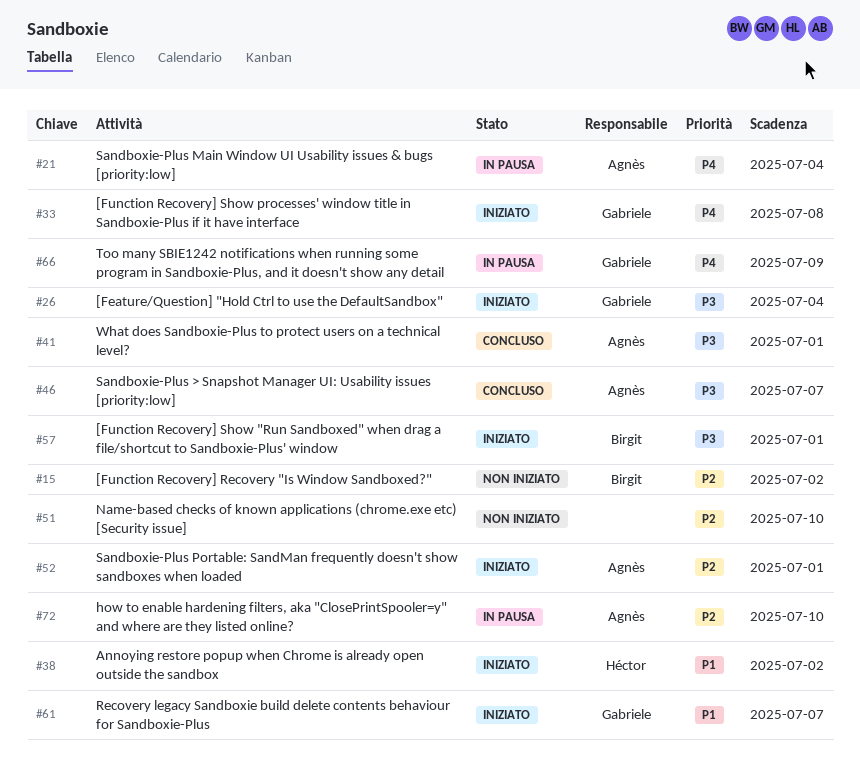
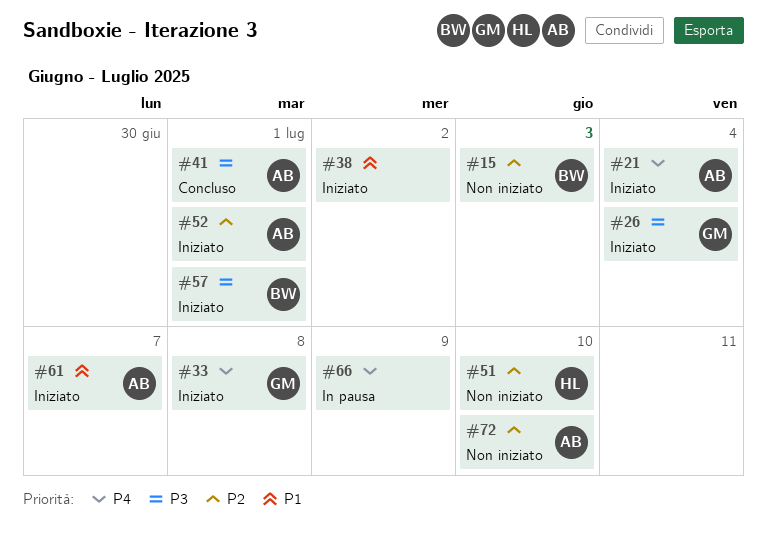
#15, due: Jul 2 -> Jul 3
#21, status: In pausa -> Iniziato
#38, owner: Héctor -> none
#46: present -> none
#51, owner: none -> Héctor
#61, owner: Gabriele -> Agnès
#66, owner: Gabriele -> none
#72, status: In pausa -> Non iniziato

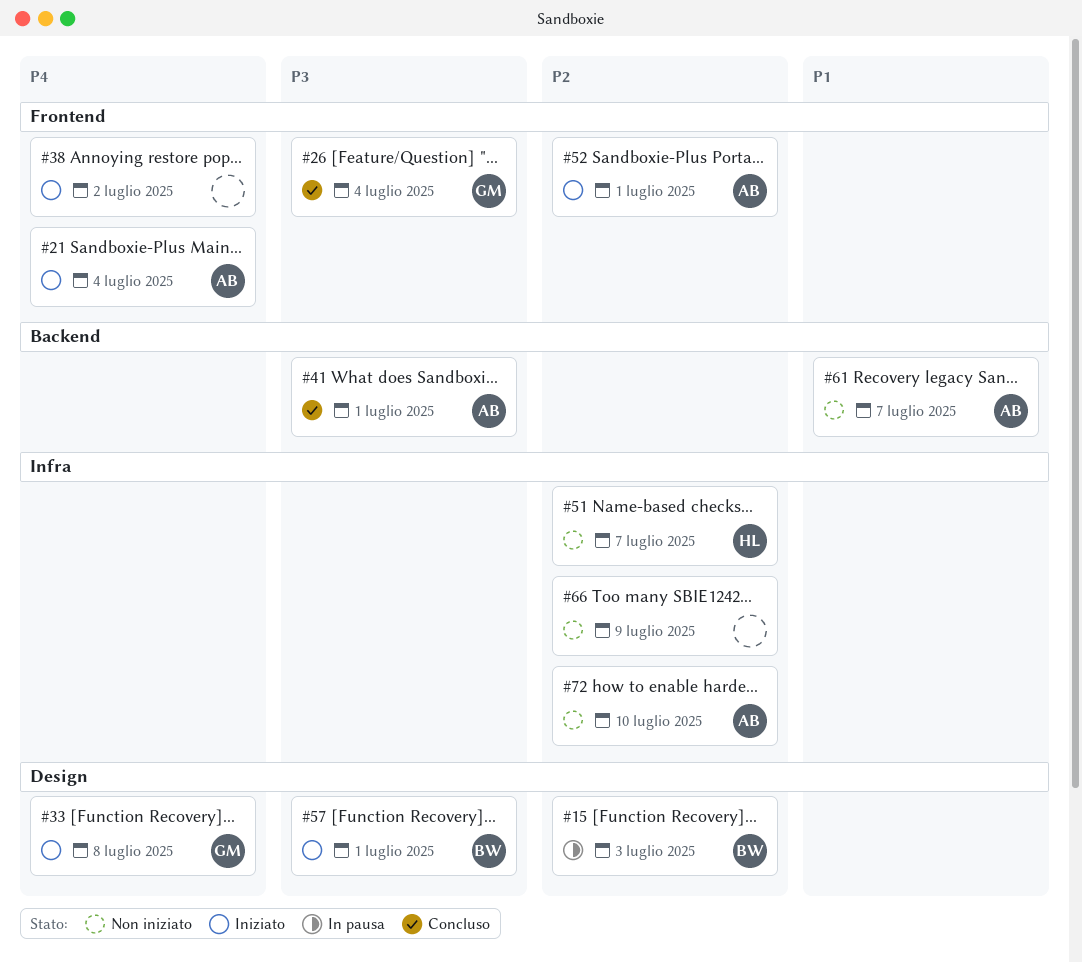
#15, status: Non iniziato -> In pausa
#26, status: Iniziato -> Concluso
#38, priority: P1 -> P4
#51, due: Jul 10 -> Jul 7
#61, status: Iniziato -> Non iniziato
#66, status: In pausa -> Non iniziato
#66, priority: P4 -> P2

